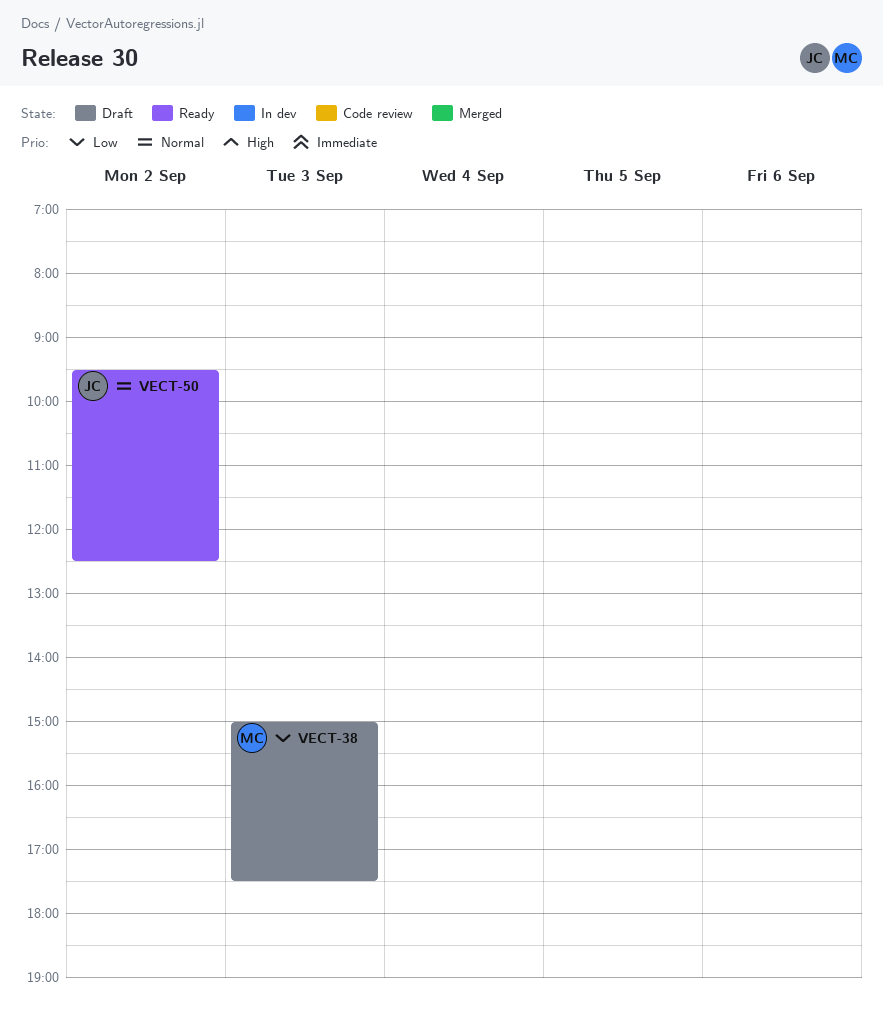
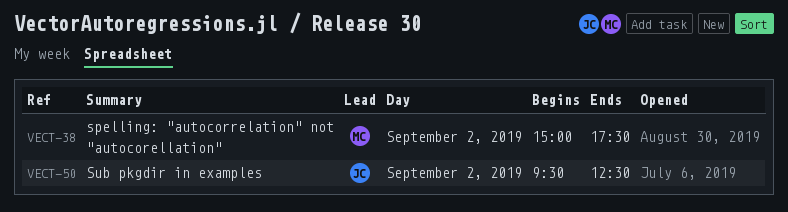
VECT-38, day: Sep 3 -> Sep 2

